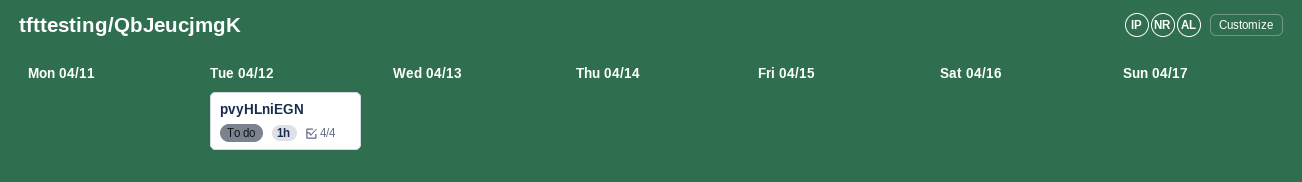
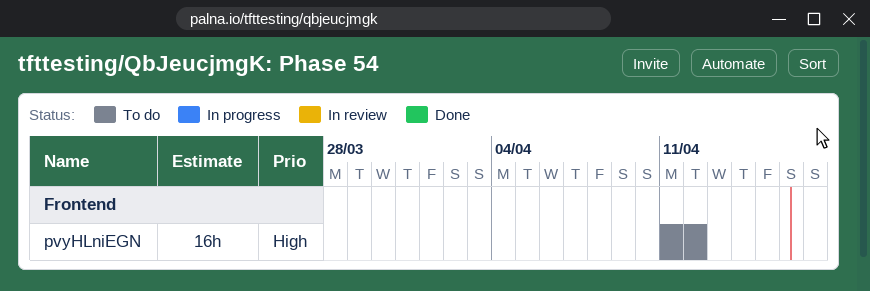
pvyHLniEGN, estimate: 1h -> 16h

